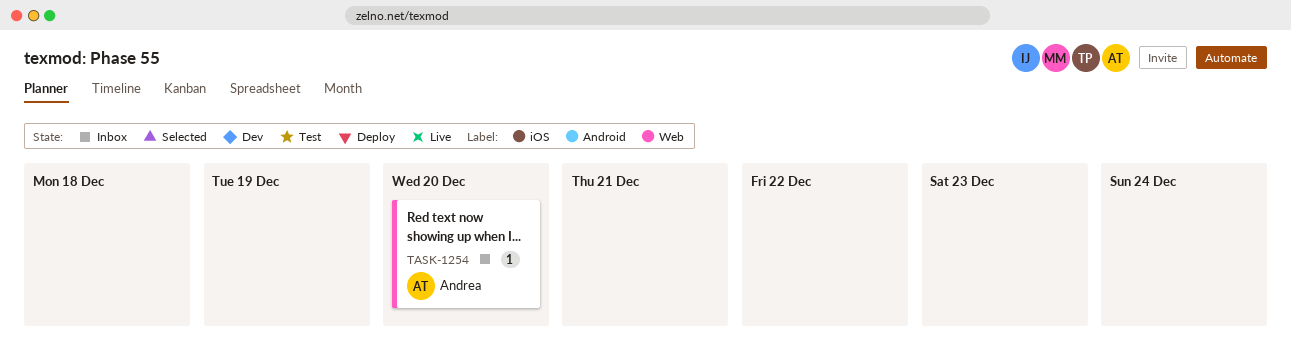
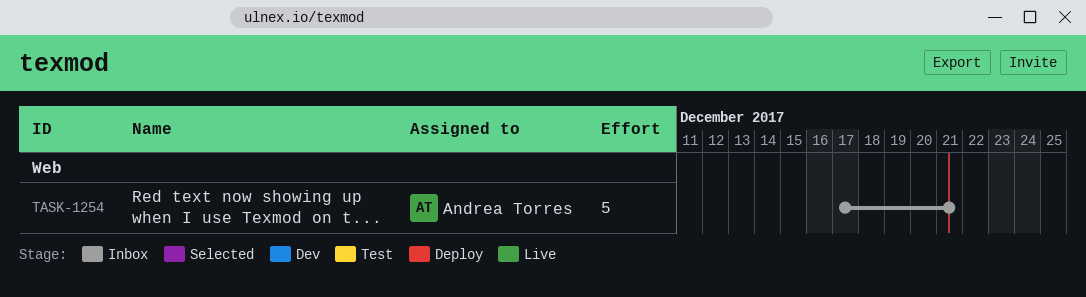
TASK-1254, estimate: 1 -> 5
TASK-1254, due: Dec 20 -> Dec 21

